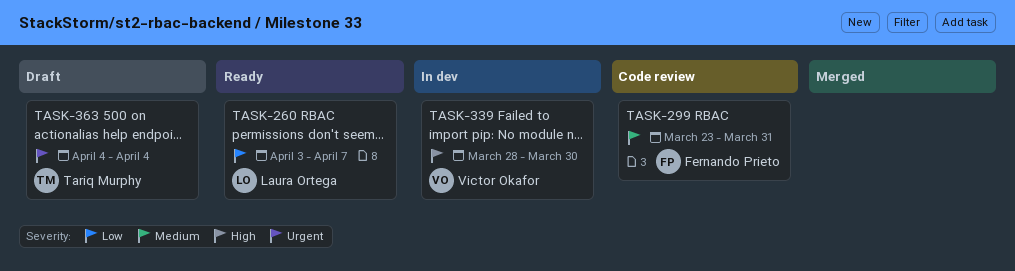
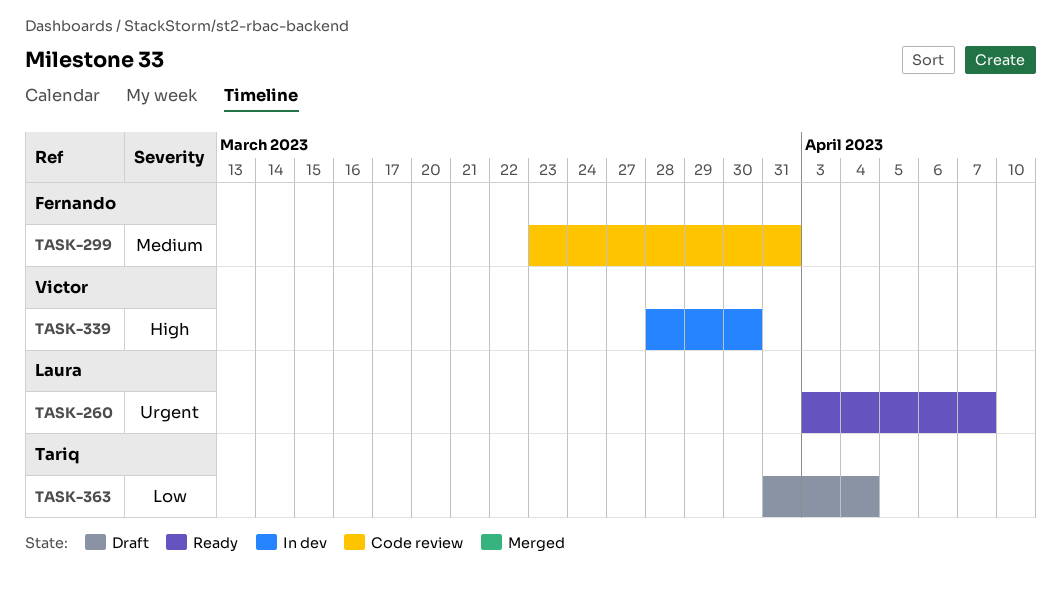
TASK-260, priority: Low -> Urgent
TASK-363, priority: Urgent -> Low
TASK-363, start: Apr 4 -> Mar 31

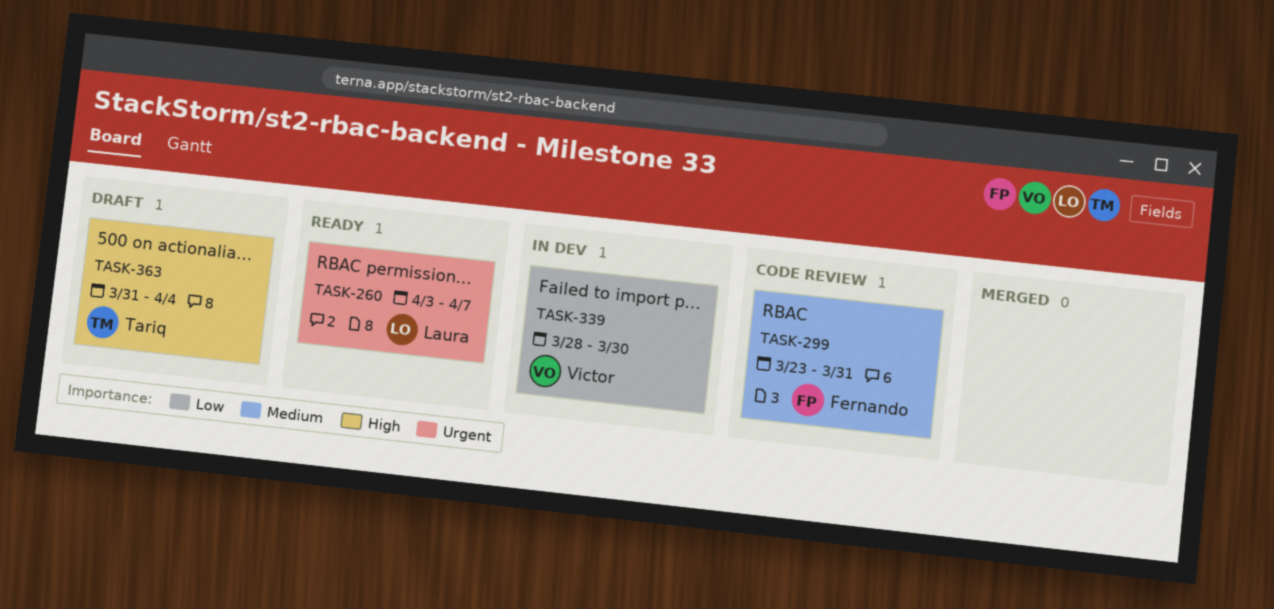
TASK-339, priority: High -> Low
TASK-363, priority: Low -> High

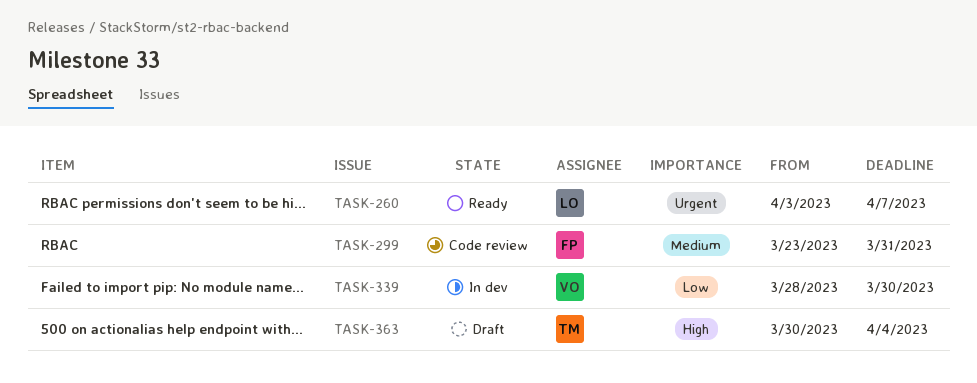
TASK-363, start: Mar 31 -> Mar 30

